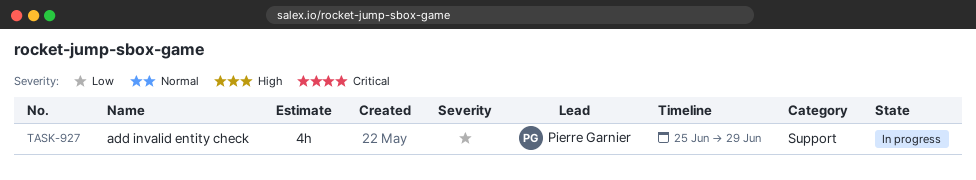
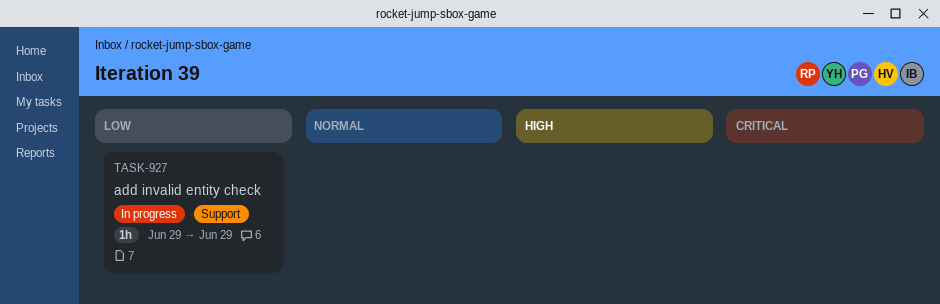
TASK-927, estimate: 4h -> 1h
TASK-927, start: Jun 25 -> Jun 29

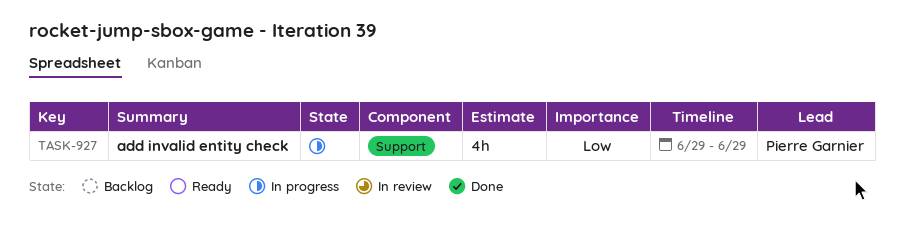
TASK-927, estimate: 1h -> 4h

